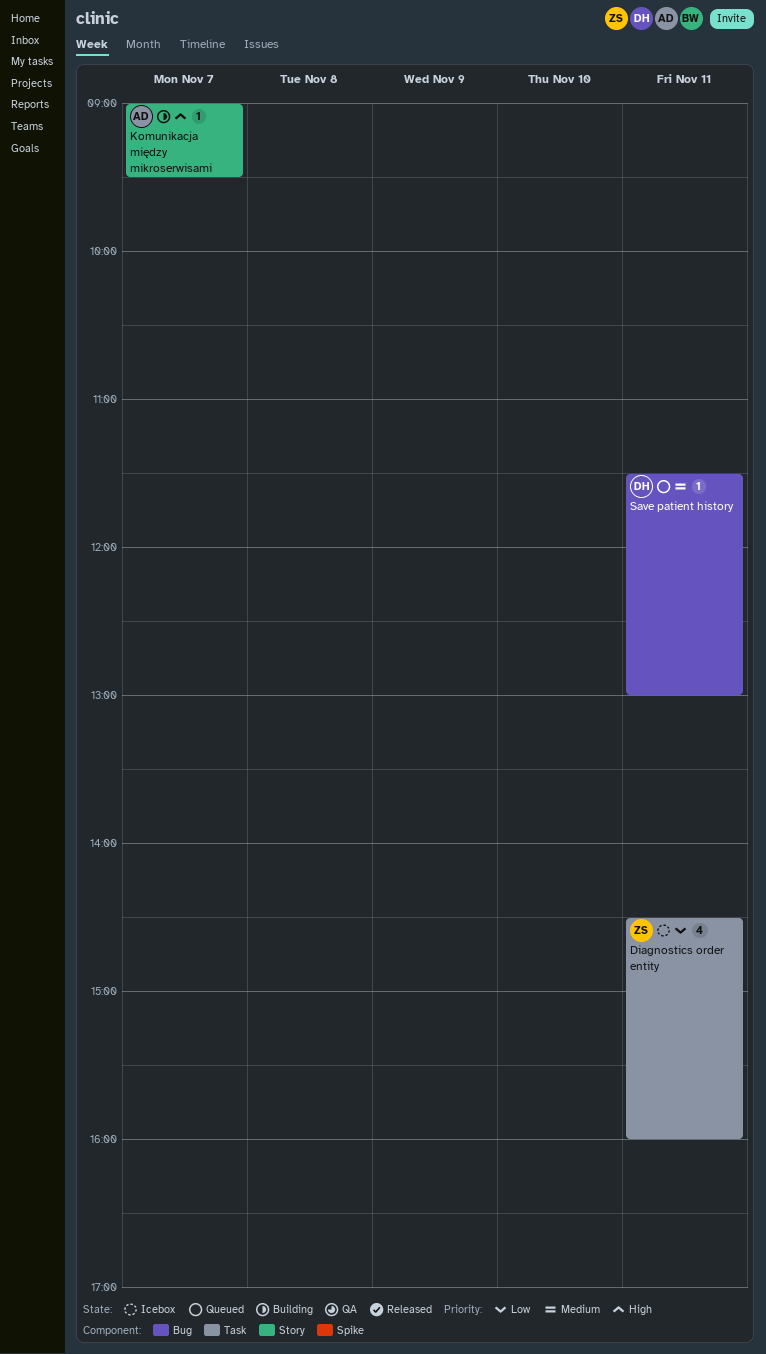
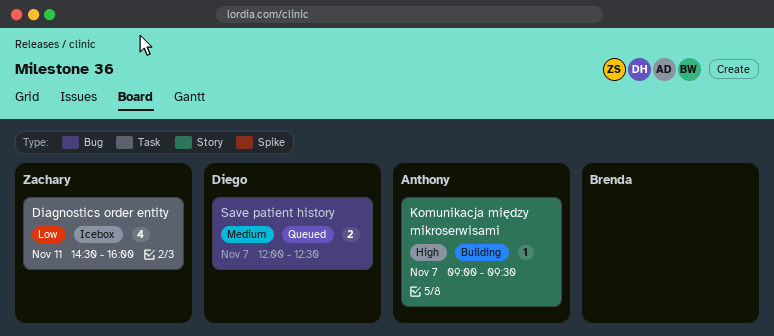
Save patient history, estimate: 1 -> 2
Save patient history, day: Nov 11 -> Nov 7
Save patient history, begins: 11:30 -> 12:00
Save patient history, ends: 13:00 -> 12:30

